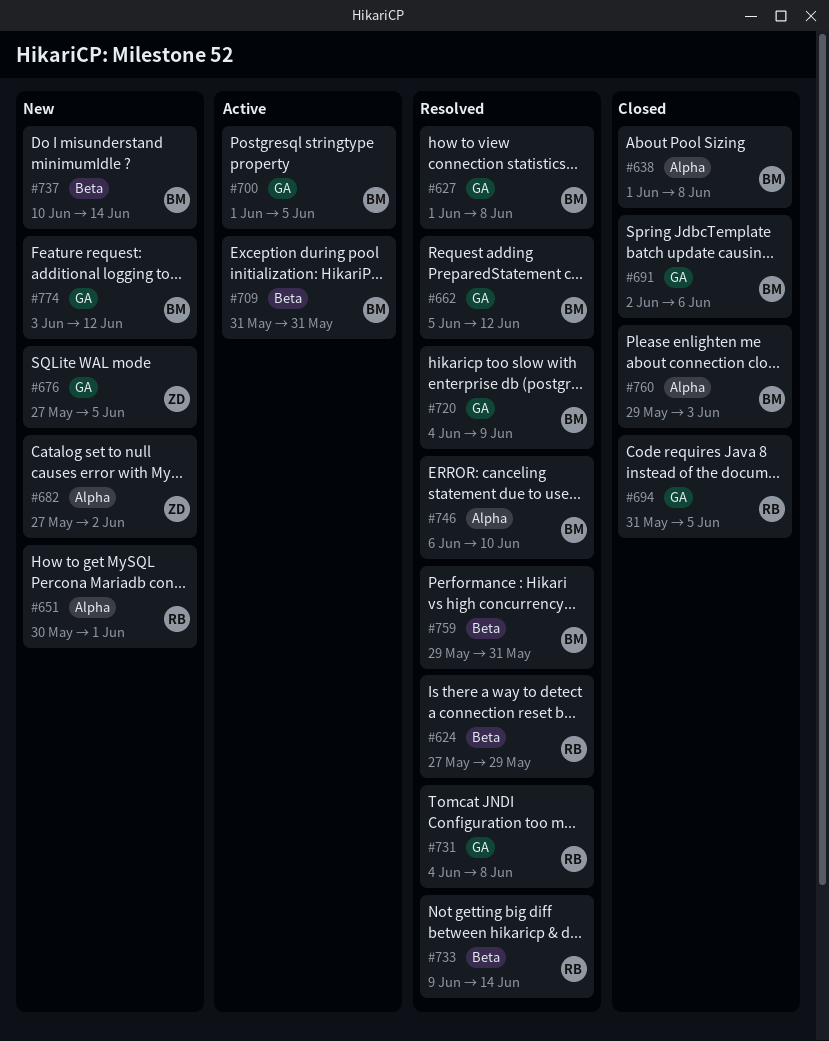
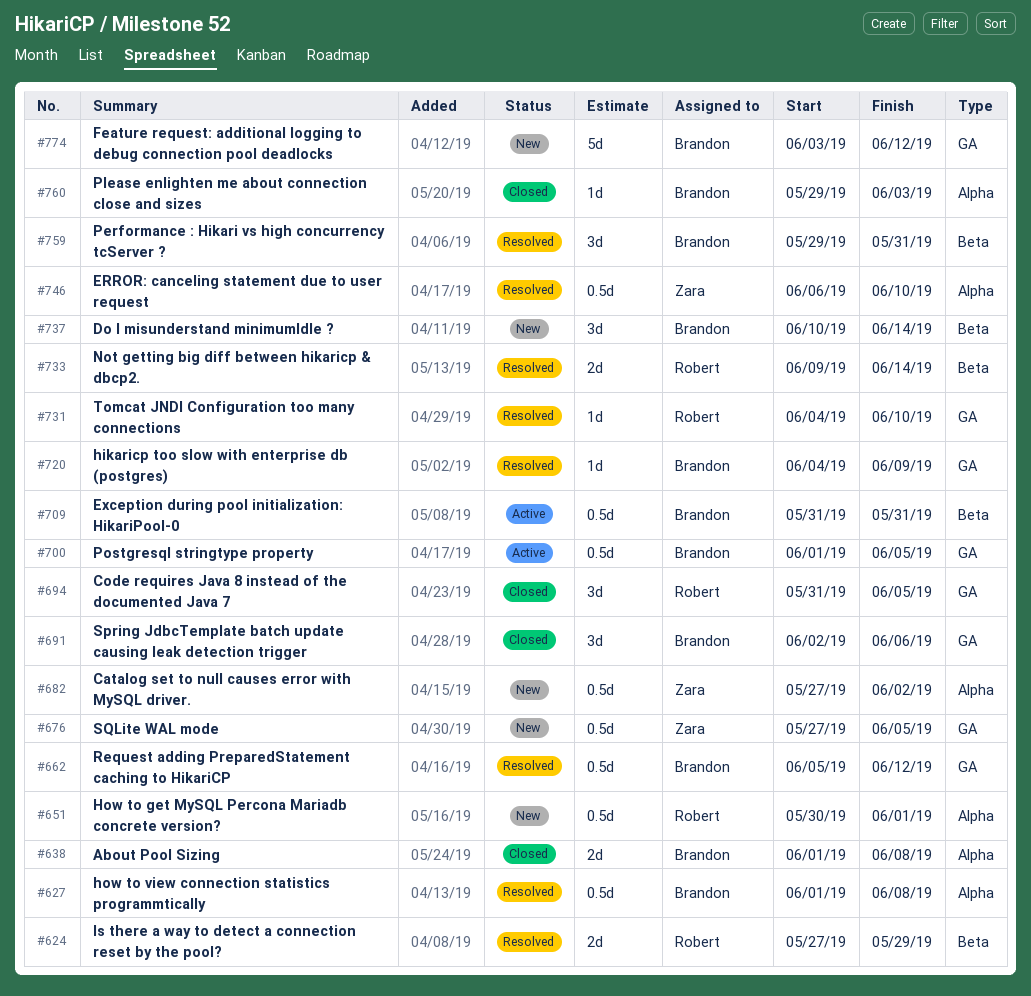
#627, label: GA -> Alpha
#731, due: Jun 8 -> Jun 10
#746, owner: Brandon -> Zara

